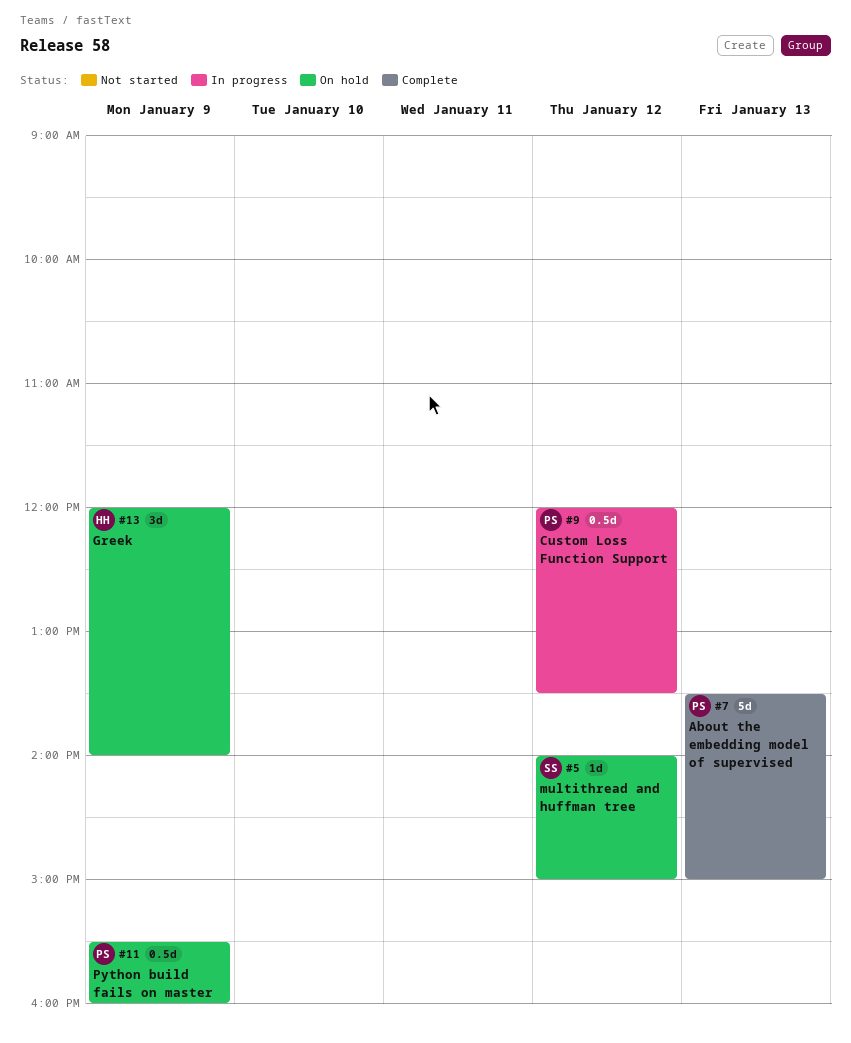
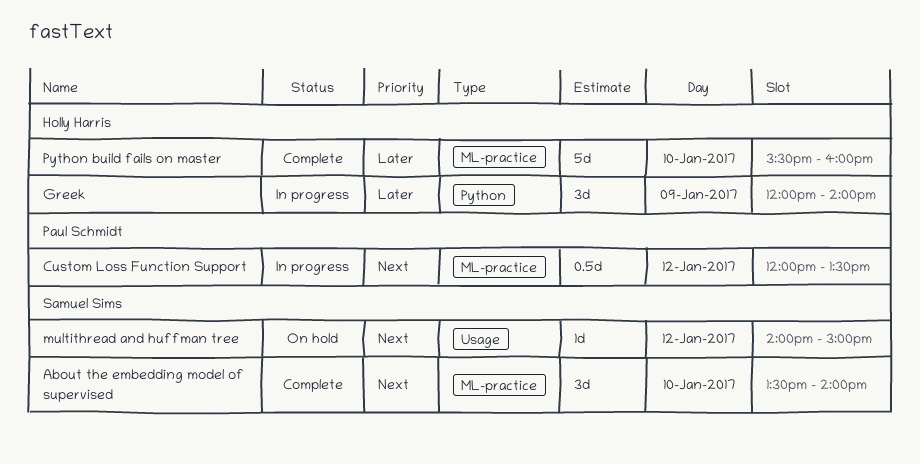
About the embedding model of supervised, owner: Paul Schmidt -> Samuel Sims
About the embedding model of supervised, estimate: 5d -> 3d
About the embedding model of supervised, day: Jan 13 -> Jan 10
About the embedding model of supervised, ends: 15:00 -> 14:00
Greek, status: On hold -> In progress
Python build fails on master, status: On hold -> Complete
Python build fails on master, owner: Paul Schmidt -> Holly Harris
Python build fails on master, estimate: 0.5d -> 5d
Python build fails on master, day: Jan 9 -> Jan 10

